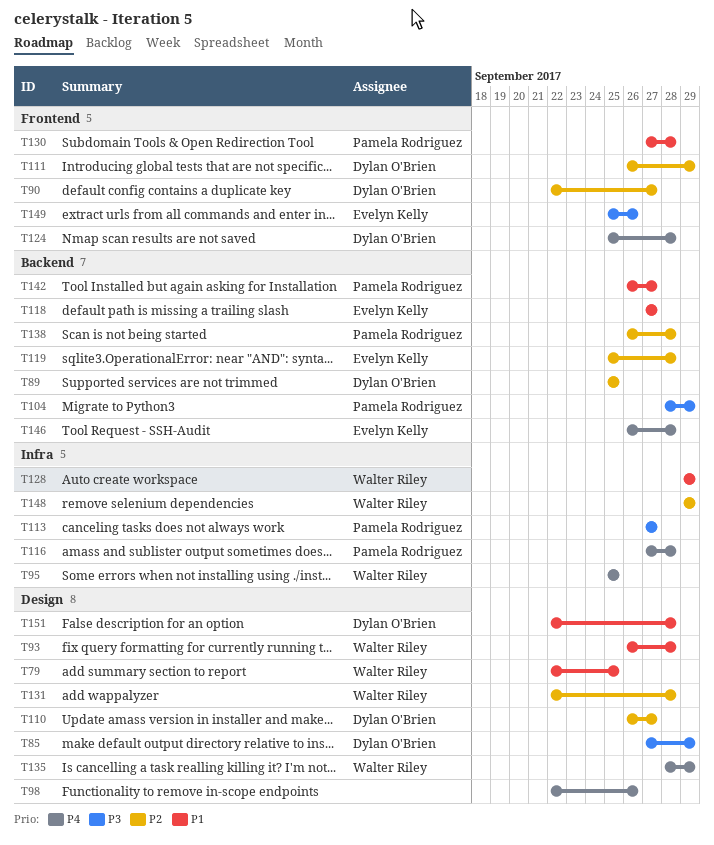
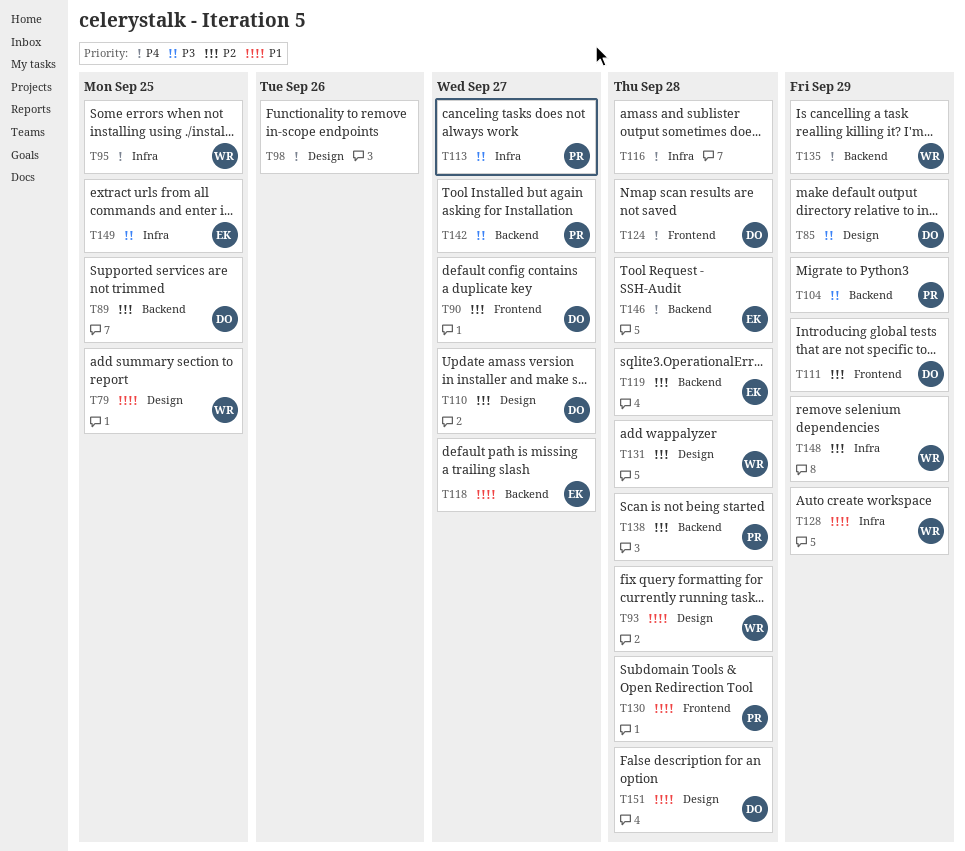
T116, owner: Pamela Rodriguez -> none
T135, label: Design -> Backend
T142, priority: P1 -> P3
T149, label: Frontend -> Infra
T149, due: Sep 26 -> Sep 25

